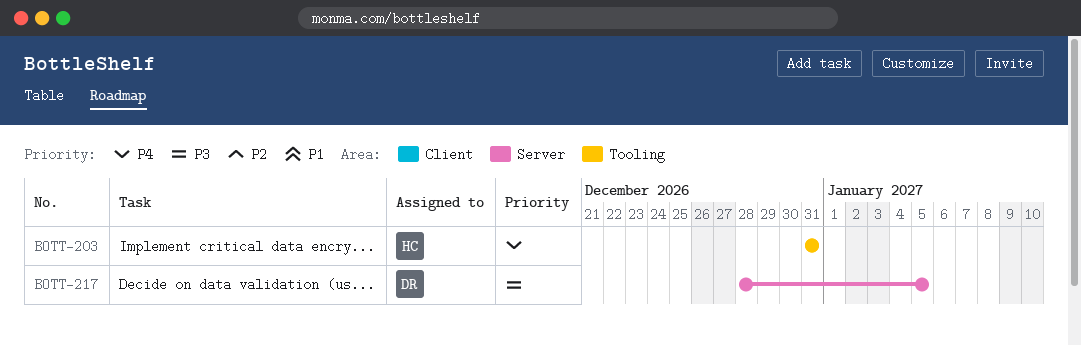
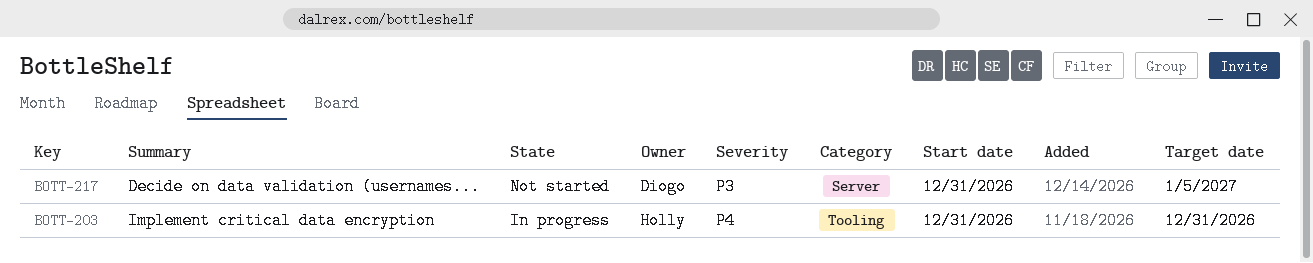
BOTT-217, start: Dec 28 -> Dec 31

